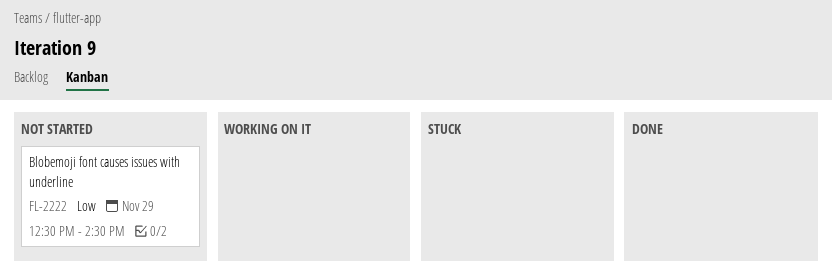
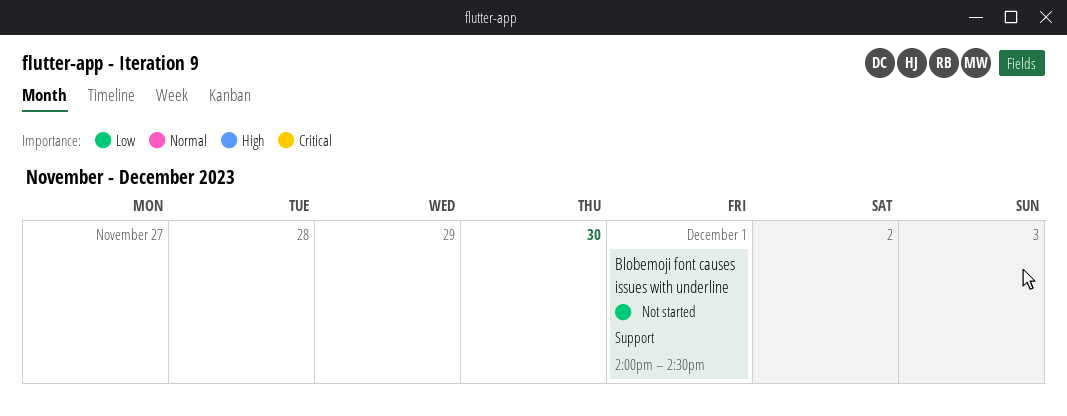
Blobemoji font causes issues with underline, day: Nov 29 -> Dec 1
Blobemoji font causes issues with underline, begins: 12:30 -> 14:00

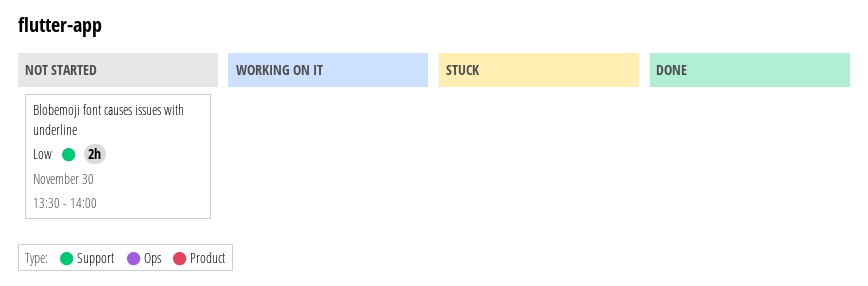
Blobemoji font causes issues with underline, day: Dec 1 -> Nov 30
Blobemoji font causes issues with underline, begins: 14:00 -> 13:30
Blobemoji font causes issues with underline, ends: 14:30 -> 14:00

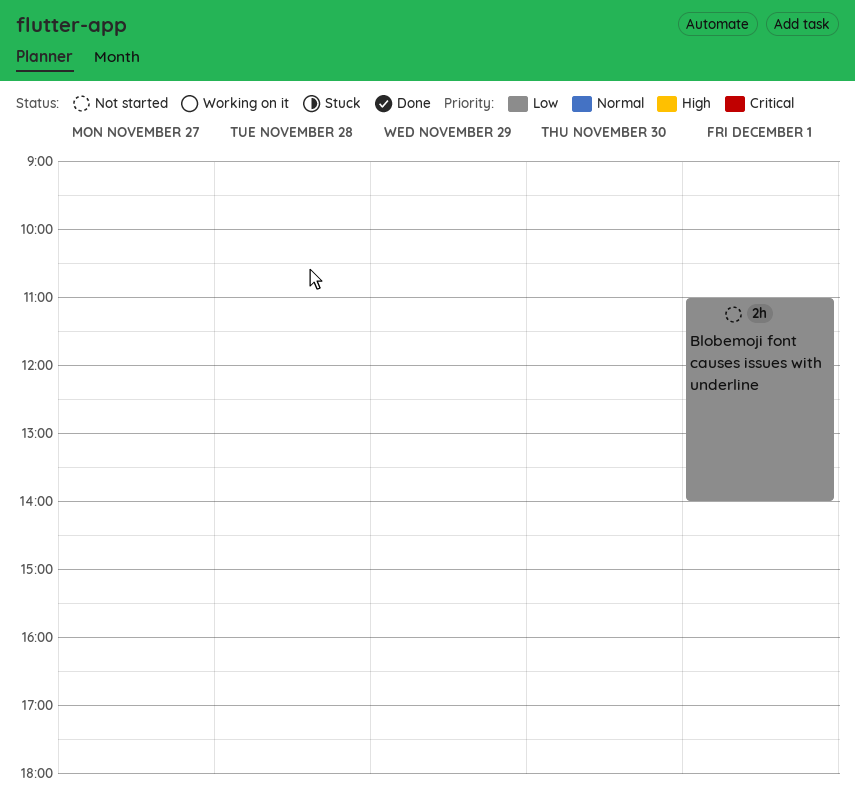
Blobemoji font causes issues with underline, day: Nov 30 -> Dec 1
Blobemoji font causes issues with underline, begins: 13:30 -> 11:00

